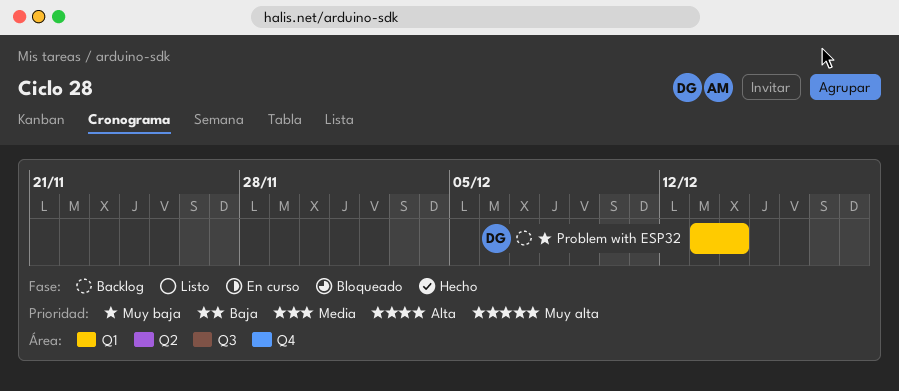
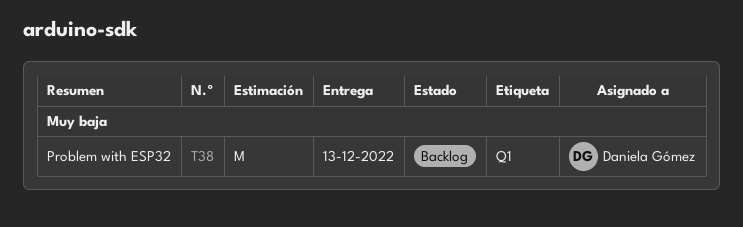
Problem with ESP32, due: Dec 14 -> Dec 13

